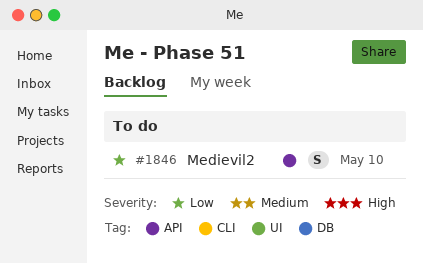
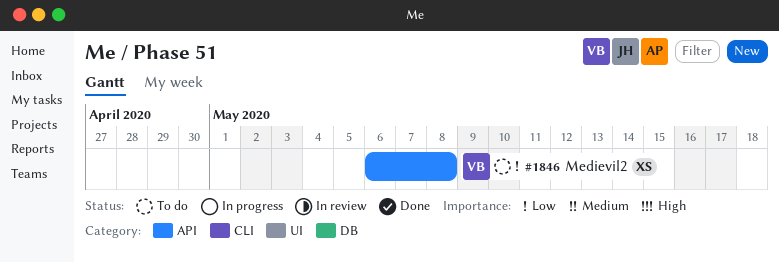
#1846, estimate: S -> XS
#1846, due: May 10 -> May 8

